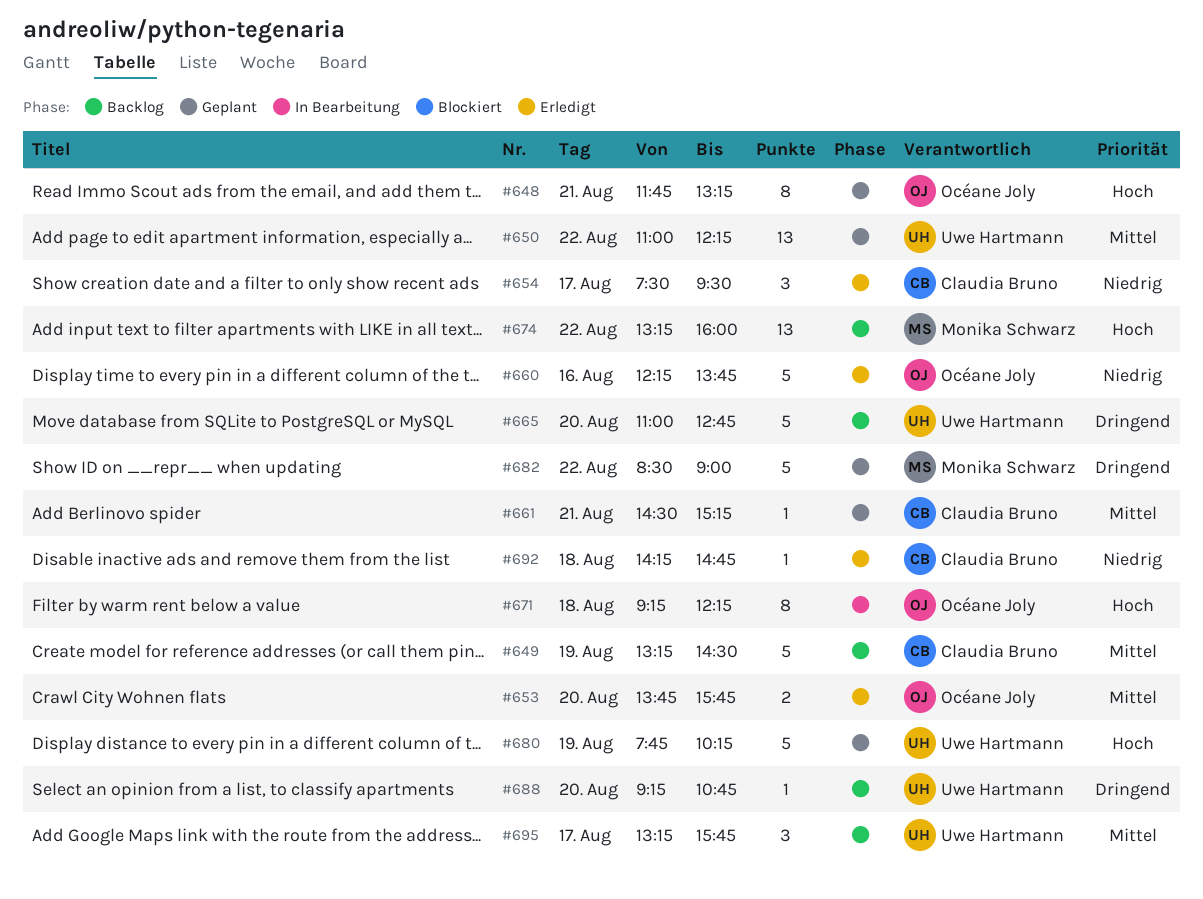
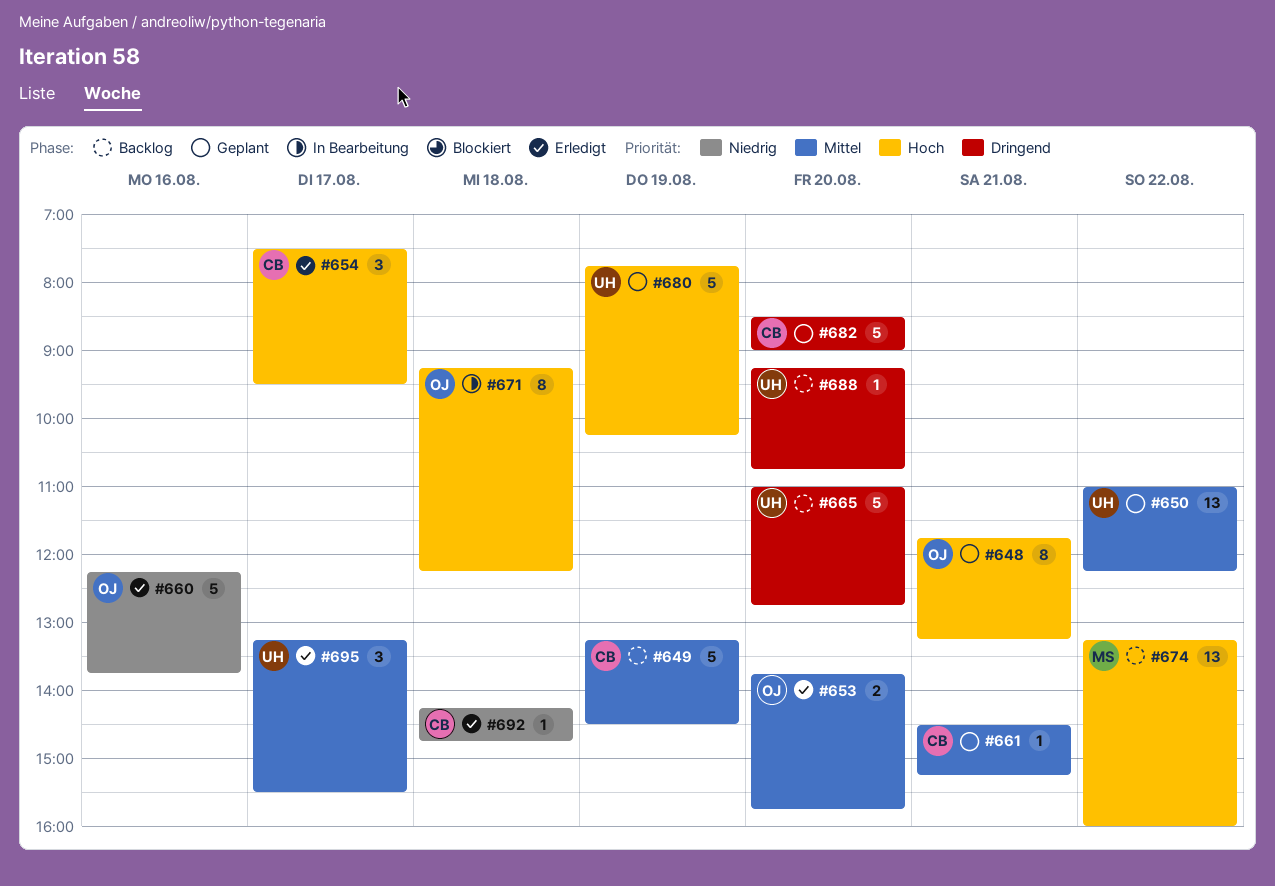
#654, priority: Niedrig -> Hoch
#682, owner: Monika Schwarz -> Claudia Bruno
#682, day: Aug 22 -> Aug 20
#695, status: Backlog -> Erledigt
#695, ends: 15:45 -> 15:30

